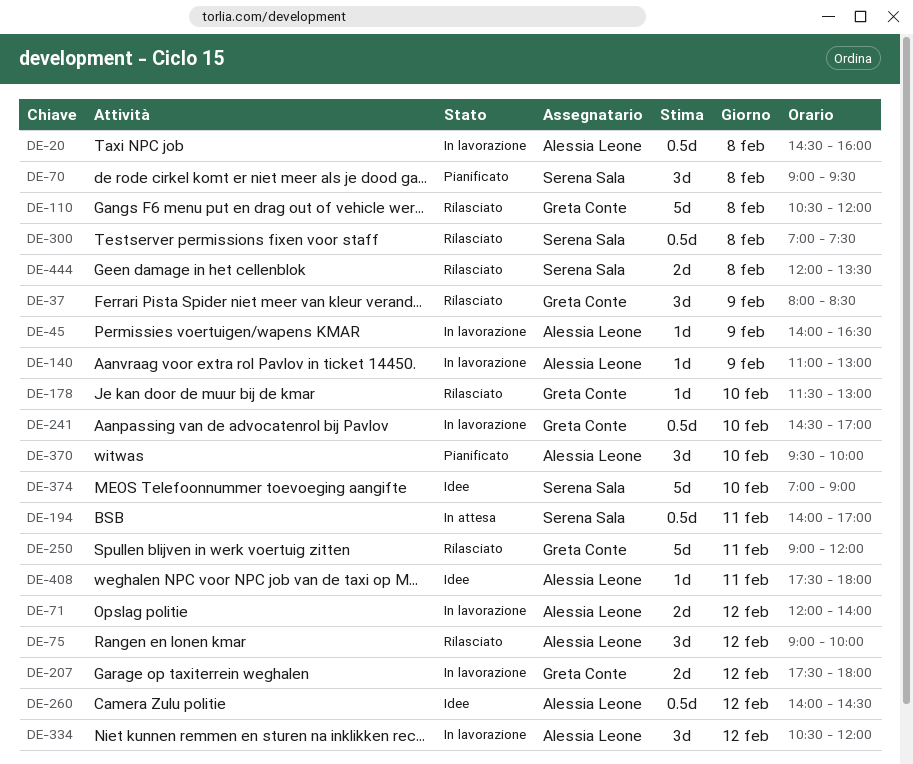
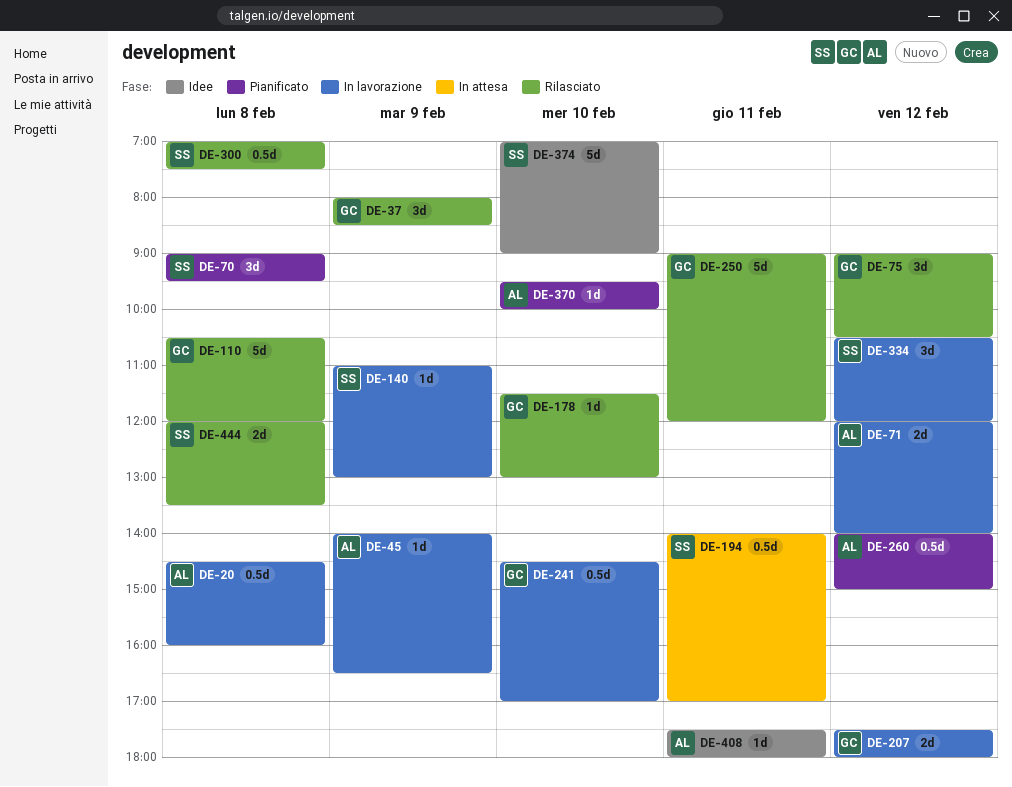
DE-75, owner: Alessia Leone -> Greta Conte
DE-75, ends: 10:00 -> 10:30
DE-140, owner: Alessia Leone -> Serena Sala
DE-260, status: Idee -> Pianificato
DE-260, ends: 14:30 -> 15:00
DE-334, owner: Alessia Leone -> Serena Sala
DE-370, estimate: 3d -> 1d

